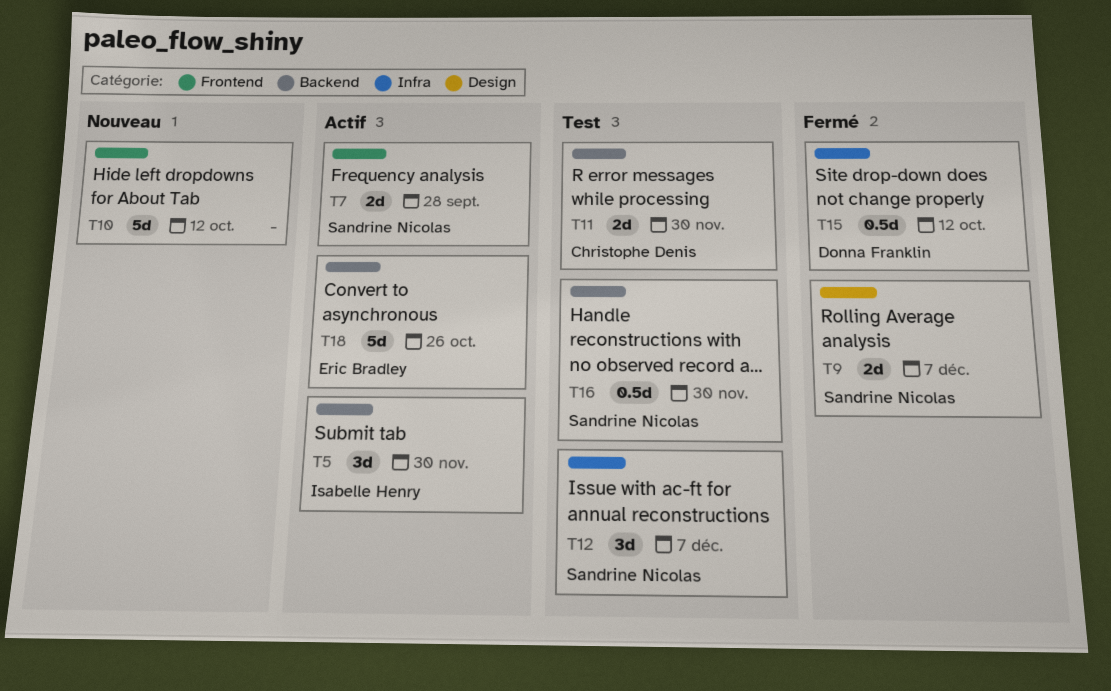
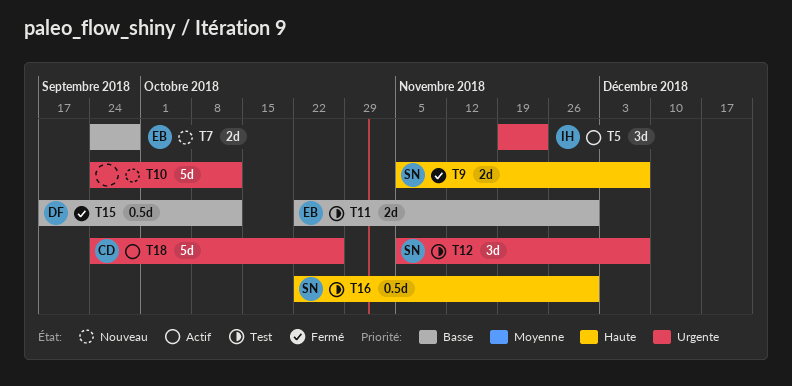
T5, due: Nov 30 -> Nov 23
T7, status: Actif -> Nouveau
T7, owner: Sandrine Nicolas -> Eric Bradley
T11, owner: Christophe Denis -> Eric Bradley
T18, owner: Eric Bradley -> Christophe Denis

